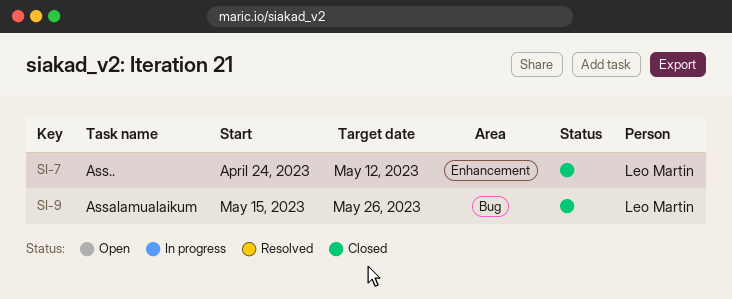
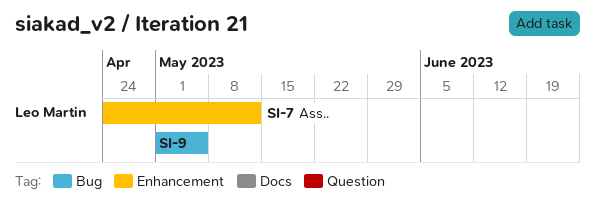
SI-9, start: May 15 -> May 1
SI-9, due: May 26 -> May 5

